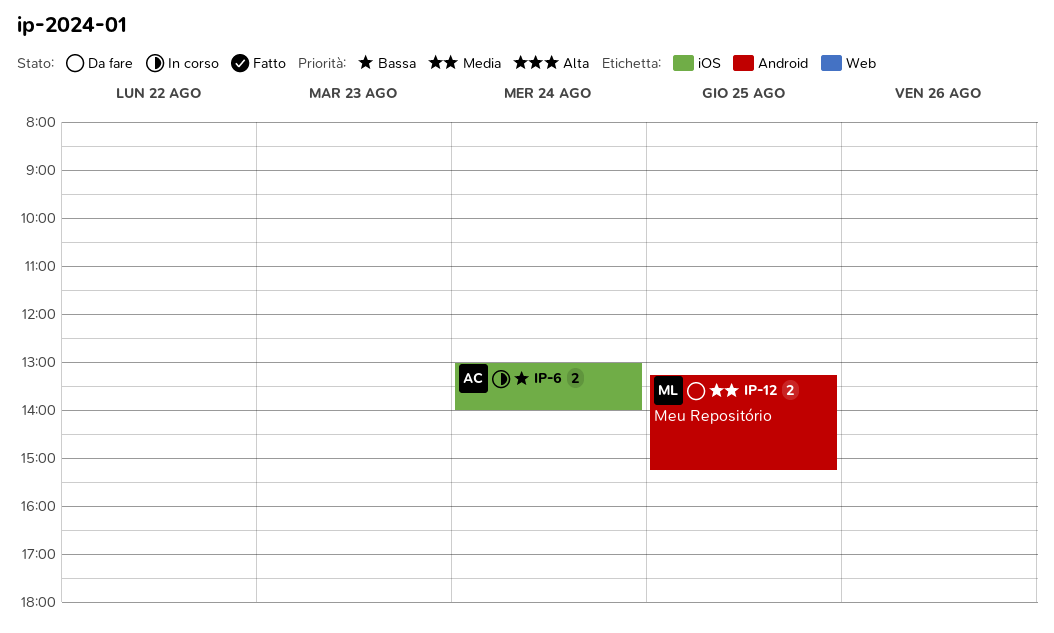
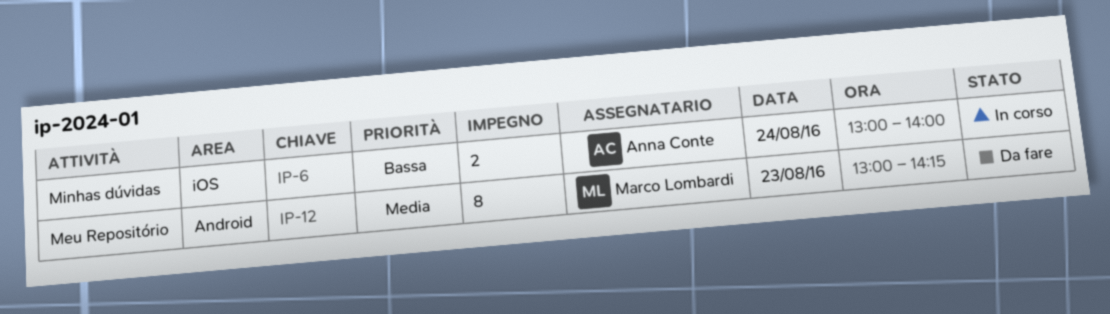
IP-12, estimate: 2 -> 8
IP-12, day: Aug 25 -> Aug 23
IP-12, begins: 13:15 -> 13:00
IP-12, ends: 15:15 -> 14:15

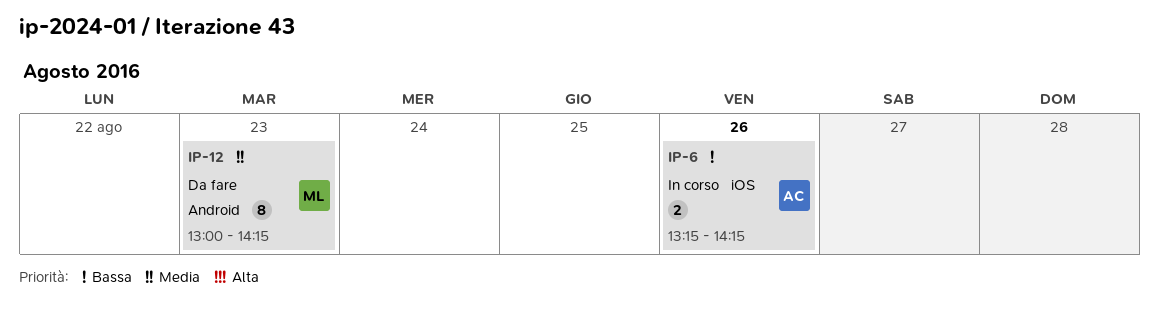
IP-6, day: Aug 24 -> Aug 26
IP-6, begins: 13:00 -> 13:15
IP-6, ends: 14:00 -> 14:15

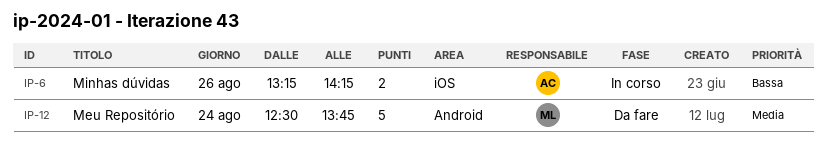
IP-12, estimate: 8 -> 5
IP-12, day: Aug 23 -> Aug 24
IP-12, begins: 13:00 -> 12:30
IP-12, ends: 14:15 -> 13:45

